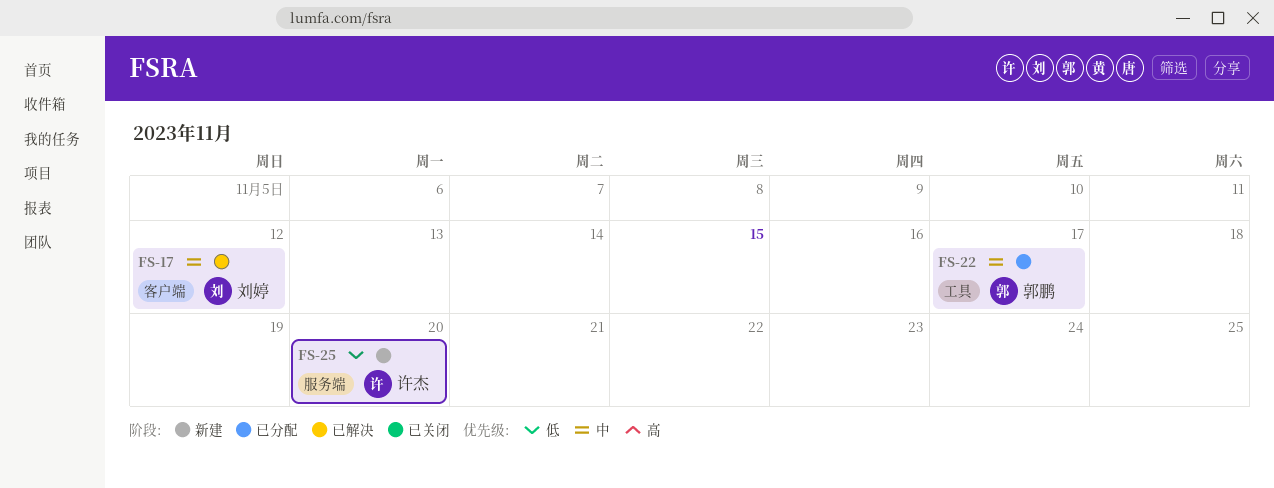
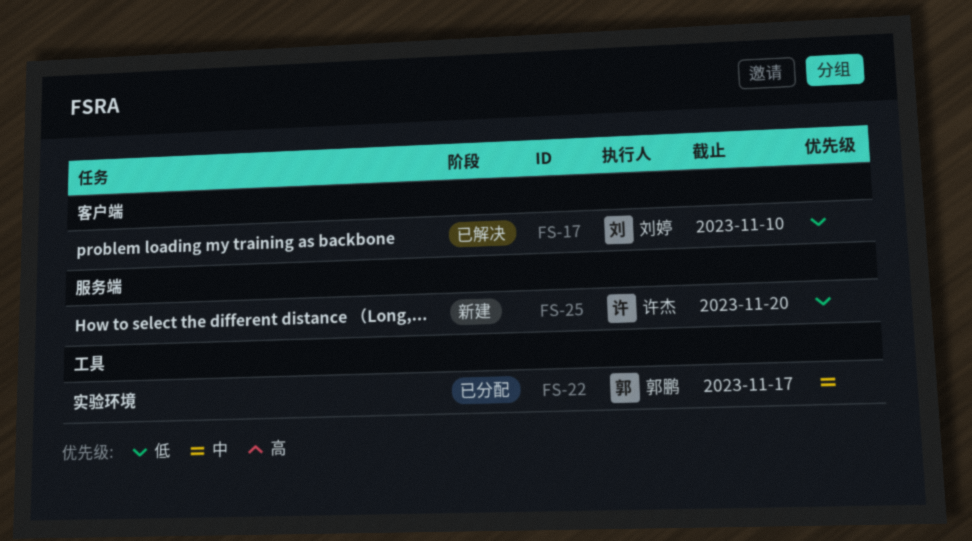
FS-17, priority: 中 -> 低
FS-17, due: Nov 12 -> Nov 10

